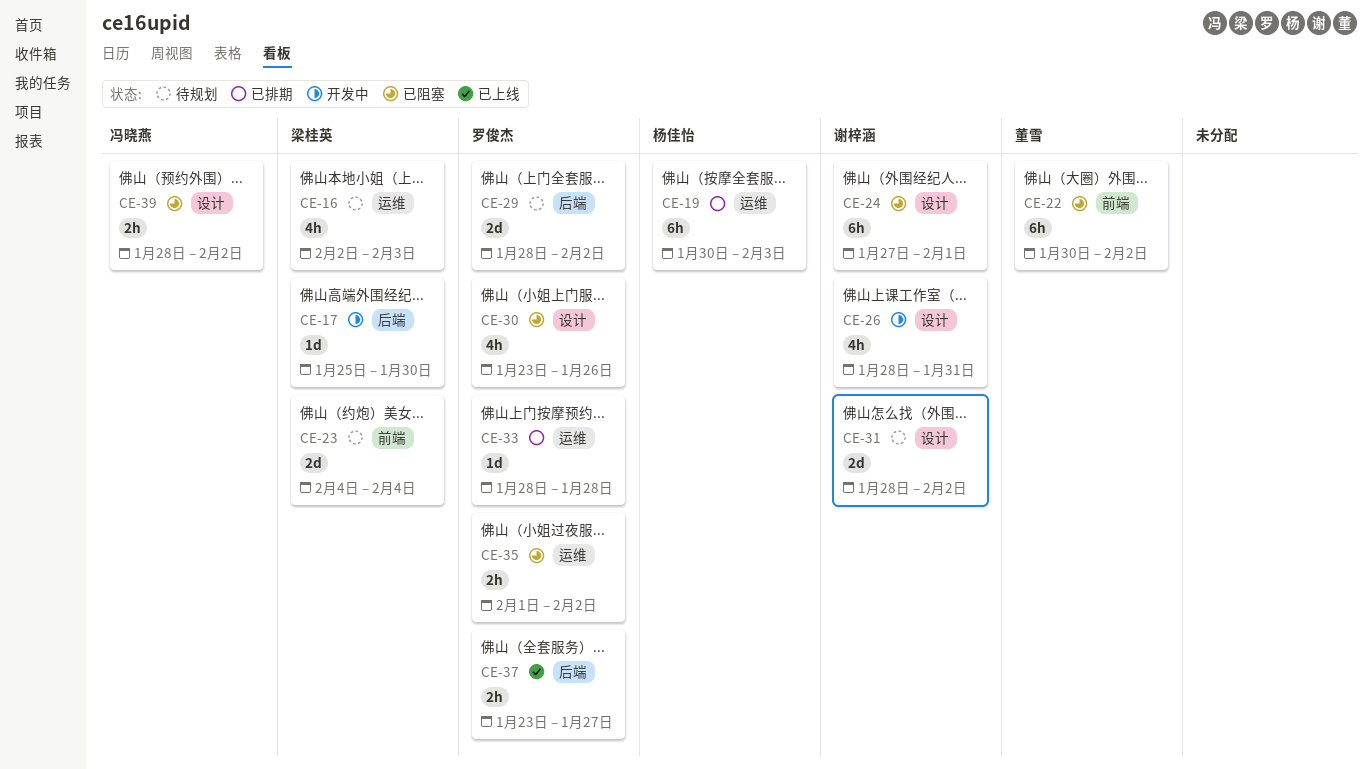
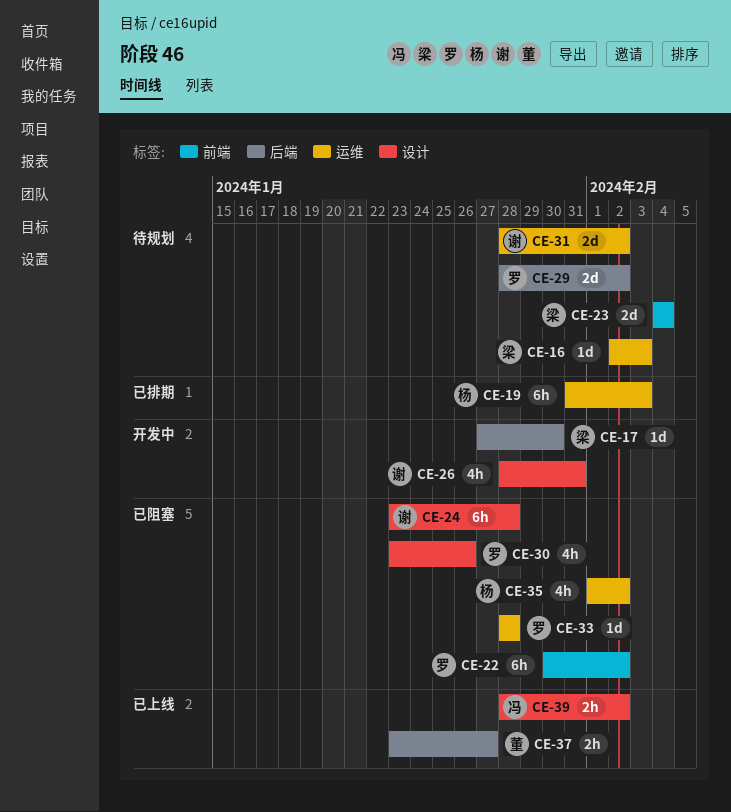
CE-16, estimate: 4h -> 1d
CE-17, start: Jan 25 -> Jan 27
CE-19, start: Jan 30 -> Jan 31
CE-22, owner: 董雪 -> 罗俊杰
CE-24, start: Jan 27 -> Jan 23
CE-24, due: Feb 1 -> Jan 28
CE-31, label: 设计 -> 运维
CE-33, status: 已排期 -> 已阻塞
CE-35, owner: 罗俊杰 -> 杨佳怡
CE-35, estimate: 2h -> 4h
CE-37, owner: 罗俊杰 -> 董雪
CE-39, status: 已阻塞 -> 已上线

